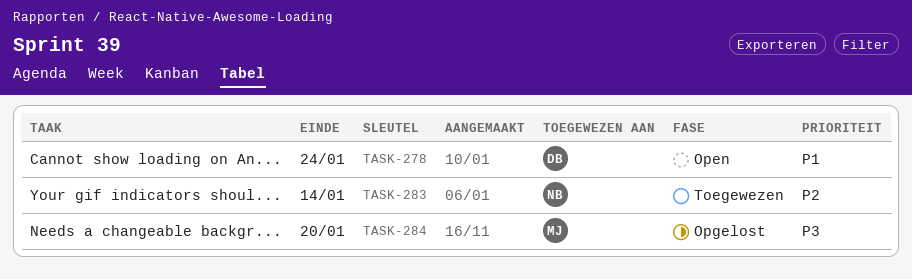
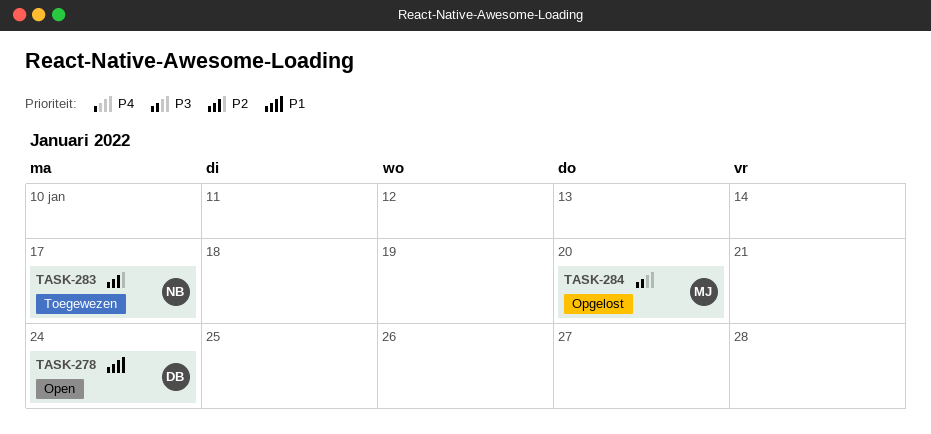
TASK-283, due: Jan 14 -> Jan 17

